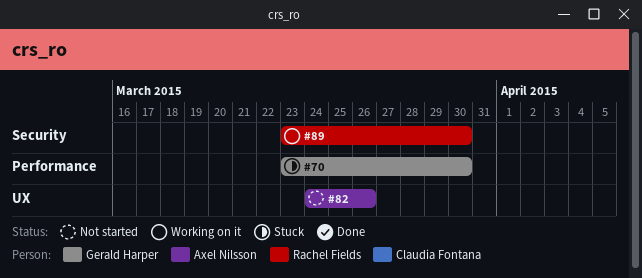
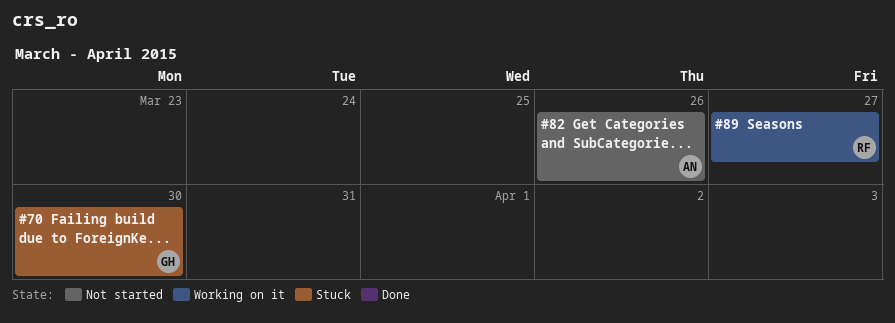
#89, due: Mar 30 -> Mar 27

